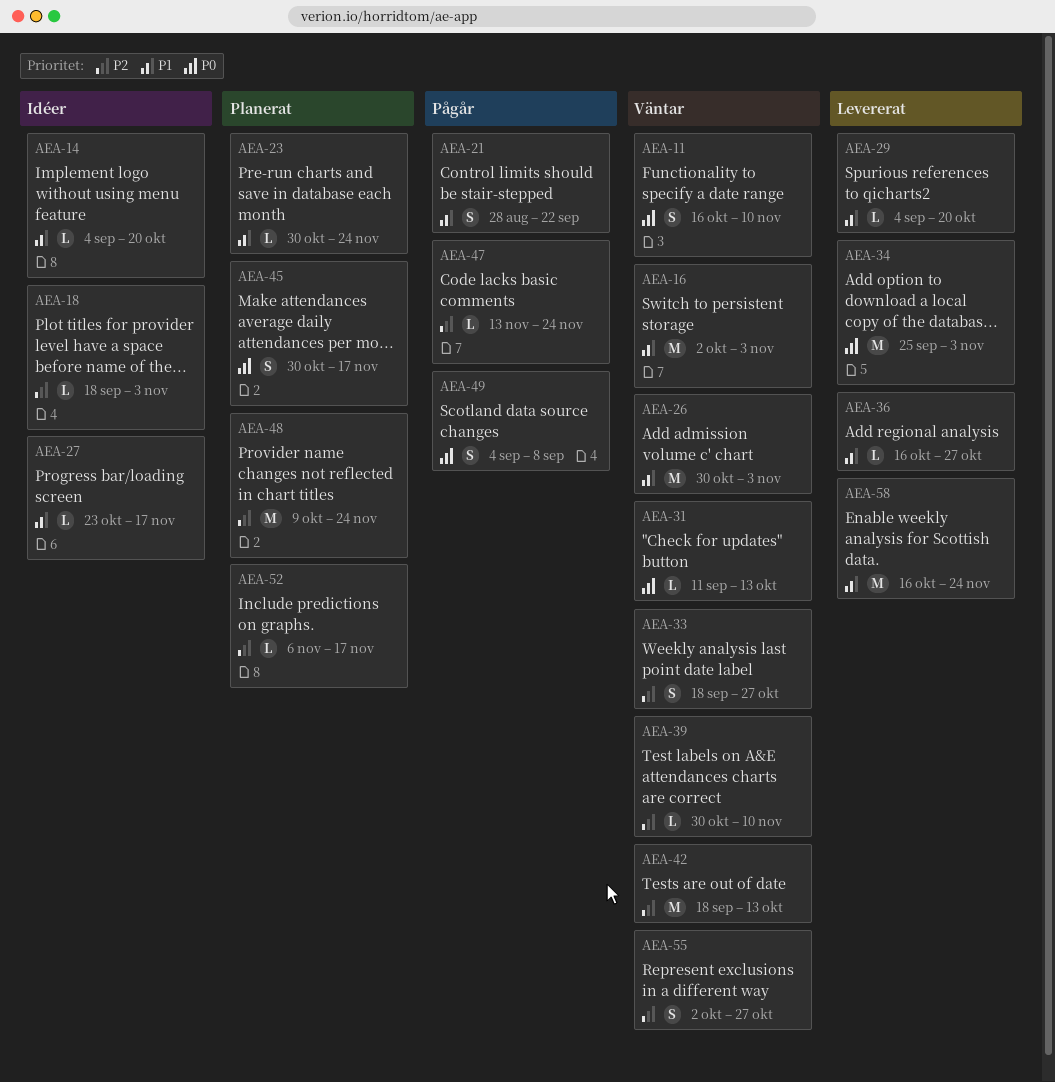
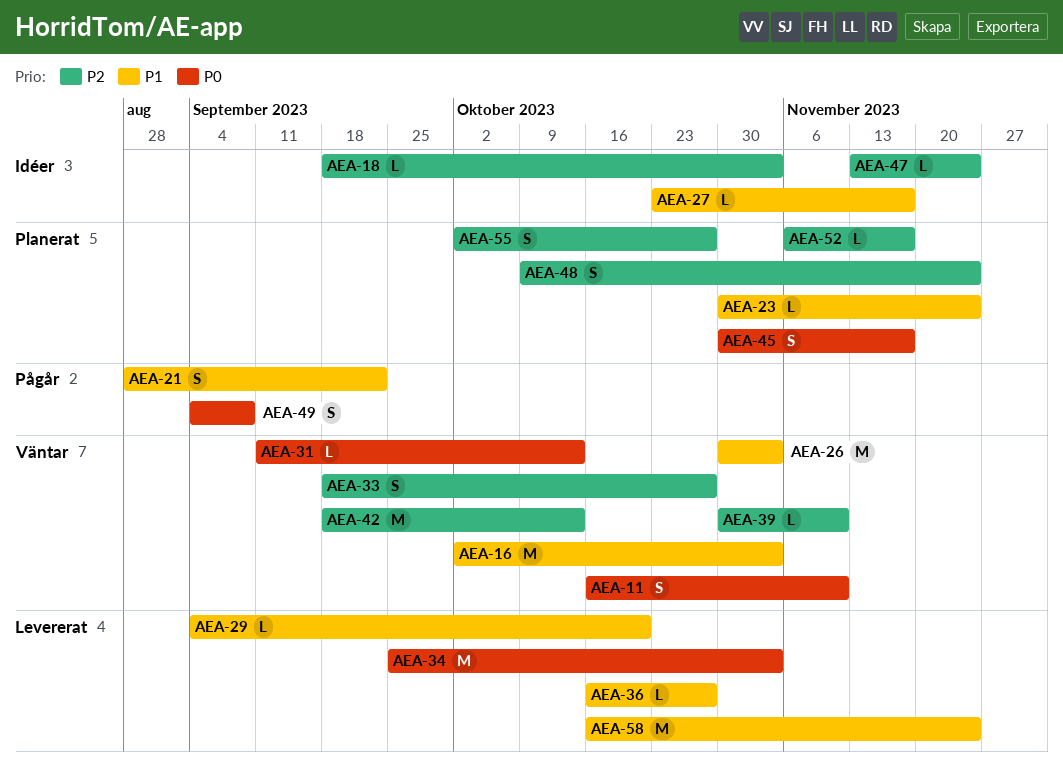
AEA-14: present -> none
AEA-47, status: Pågår -> Idéer
AEA-48, estimate: M -> S
AEA-55, status: Väntar -> Planerat

